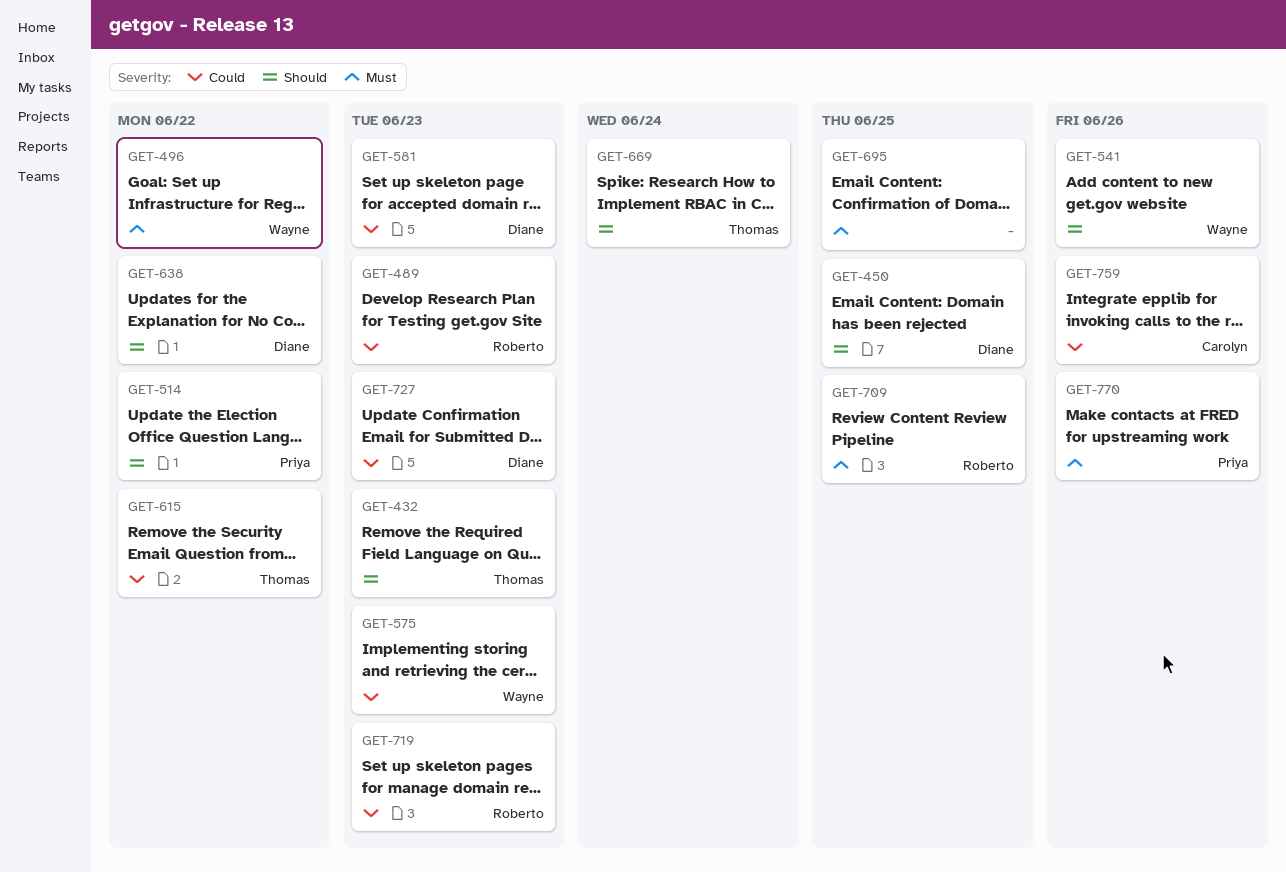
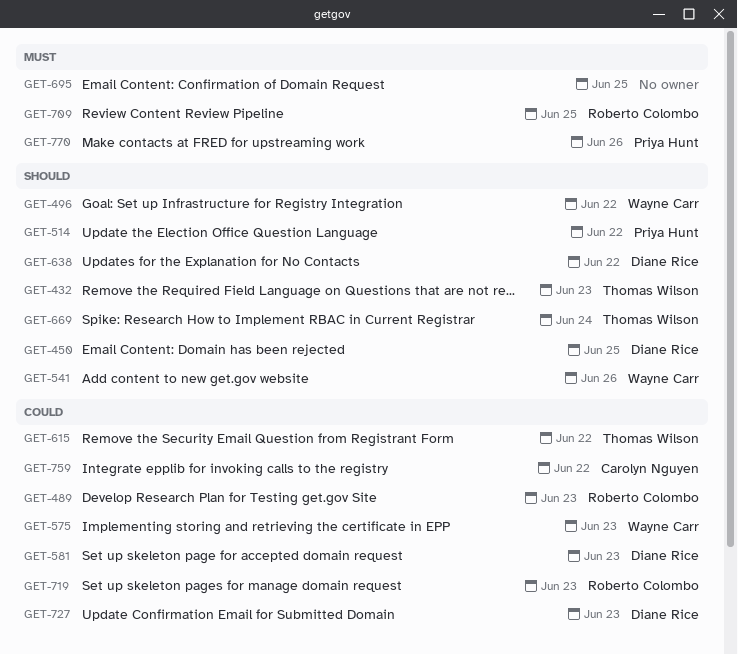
GET-496, priority: Must -> Should
GET-759, due: Jun 26 -> Jun 22

